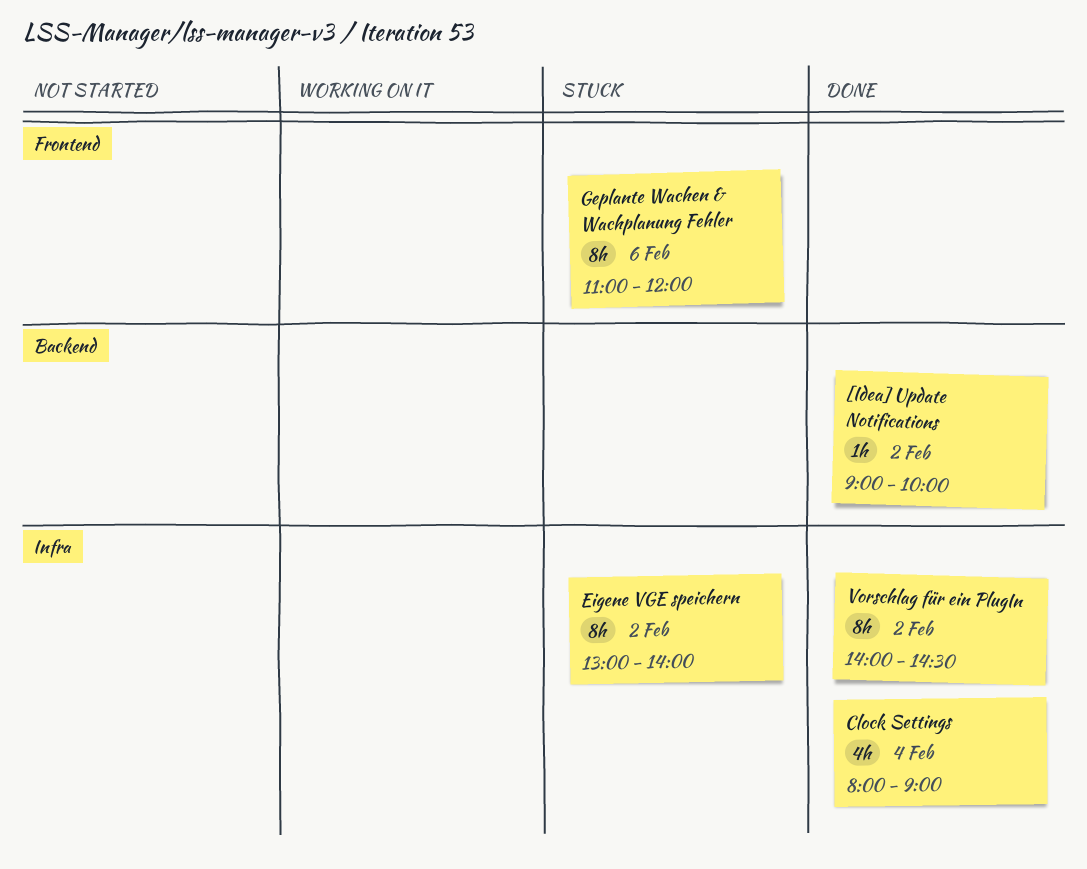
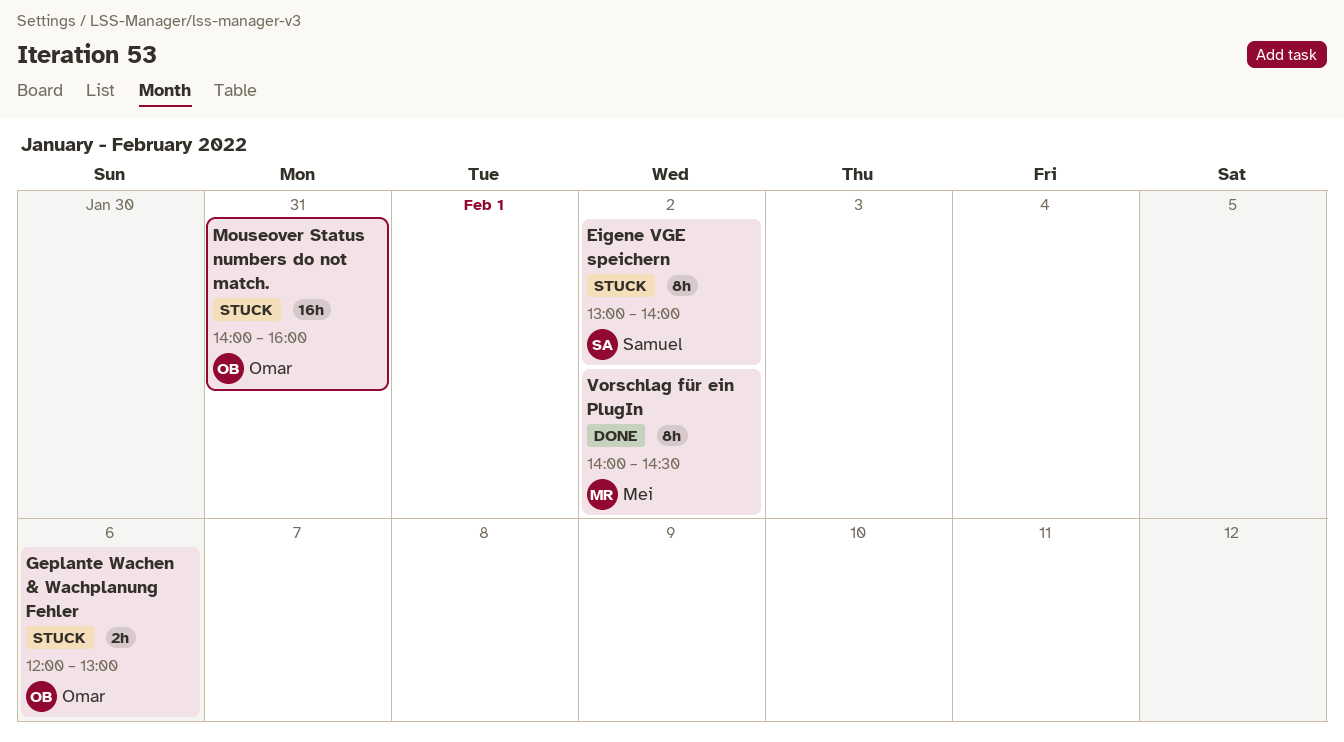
[Idea] Update Notifications: present -> none
Clock Settings: present -> none
Geplante Wachen & Wachplanung Fehler, estimate: 8h -> 2h
Geplante Wachen & Wachplanung Fehler, begins: 11:00 -> 12:00
Geplante Wachen & Wachplanung Fehler, ends: 12:00 -> 13:00
Mouseover Status numbers do not match.: none -> present

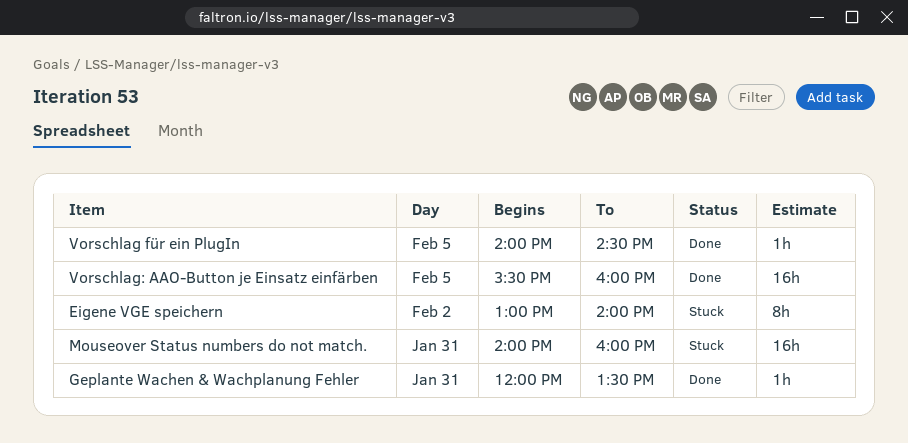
Geplante Wachen & Wachplanung Fehler, status: Stuck -> Done
Geplante Wachen & Wachplanung Fehler, estimate: 2h -> 1h
Geplante Wachen & Wachplanung Fehler, day: Feb 6 -> Jan 31
Geplante Wachen & Wachplanung Fehler, ends: 13:00 -> 13:30
Vorschlag für ein PlugIn, estimate: 8h -> 1h
Vorschlag für ein PlugIn, day: Feb 2 -> Feb 5
Vorschlag: AAO-Button je Einsatz einfärben: none -> present

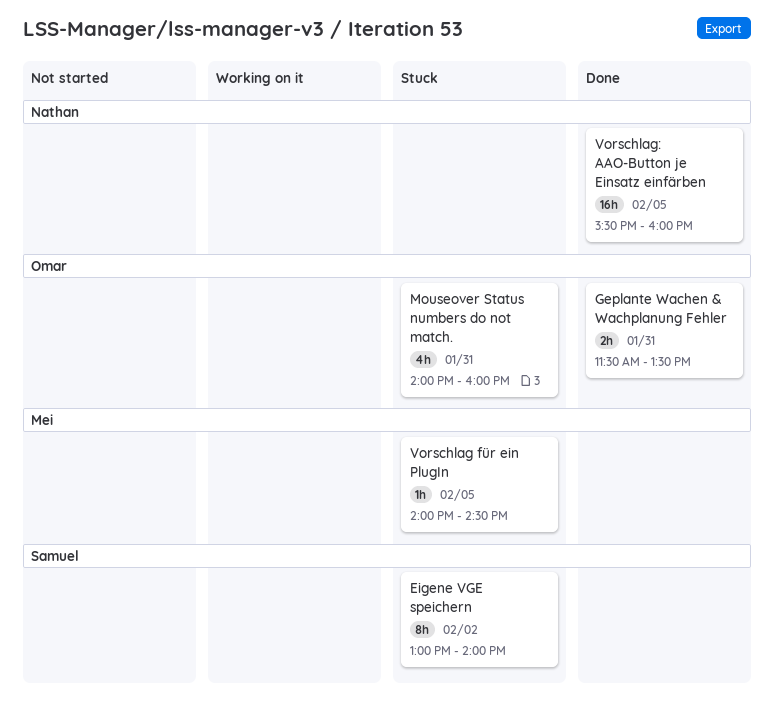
Geplante Wachen & Wachplanung Fehler, estimate: 1h -> 2h
Geplante Wachen & Wachplanung Fehler, begins: 12:00 -> 11:30
Mouseover Status numbers do not match., estimate: 16h -> 4h
Vorschlag für ein PlugIn, status: Done -> Stuck

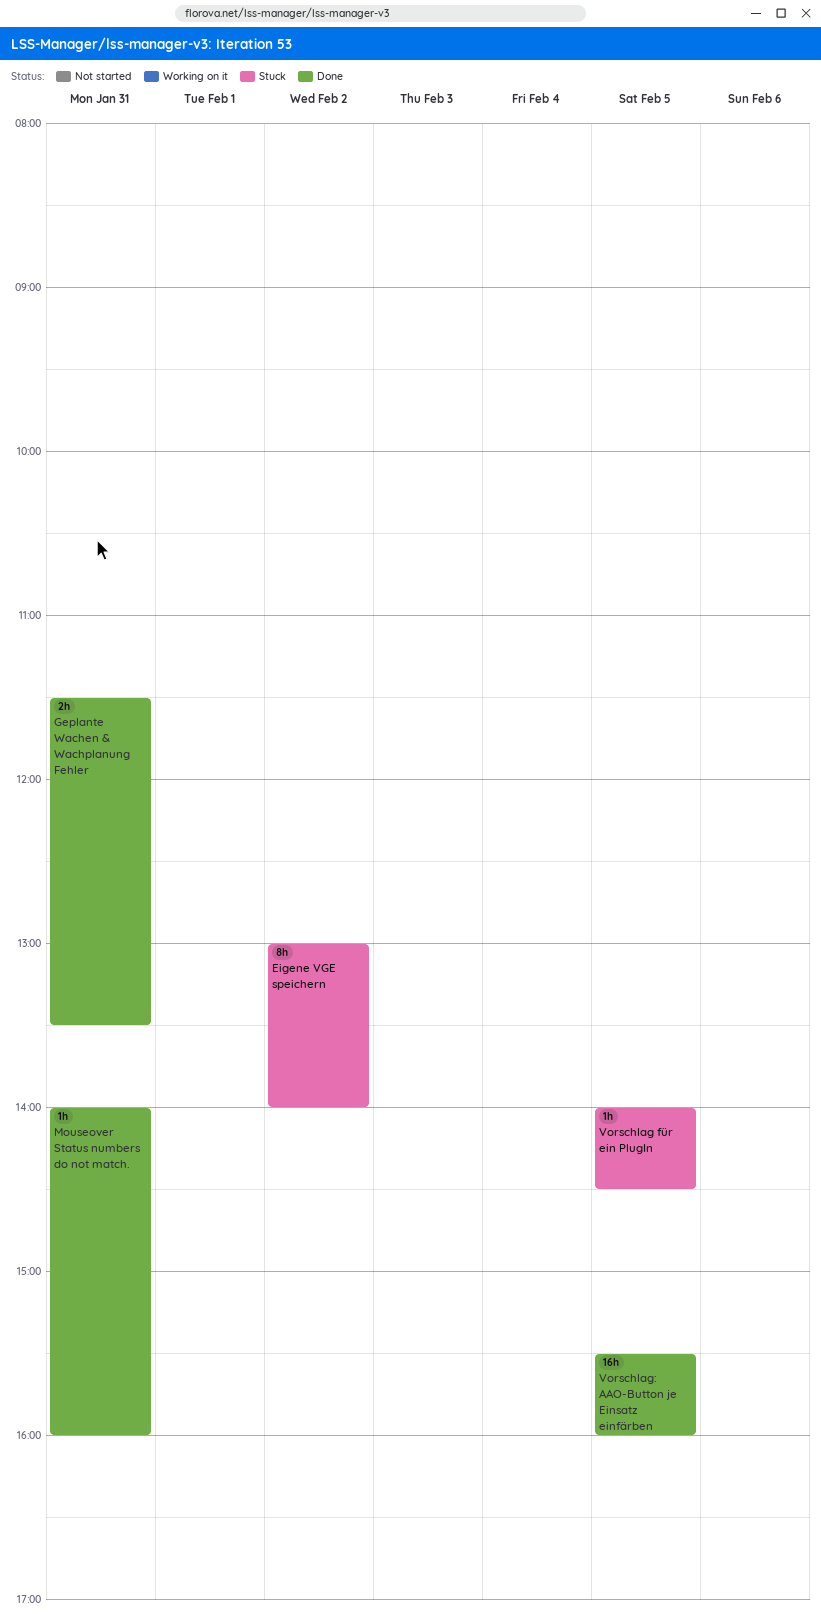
Mouseover Status numbers do not match., status: Stuck -> Done
Mouseover Status numbers do not match., estimate: 4h -> 1h

